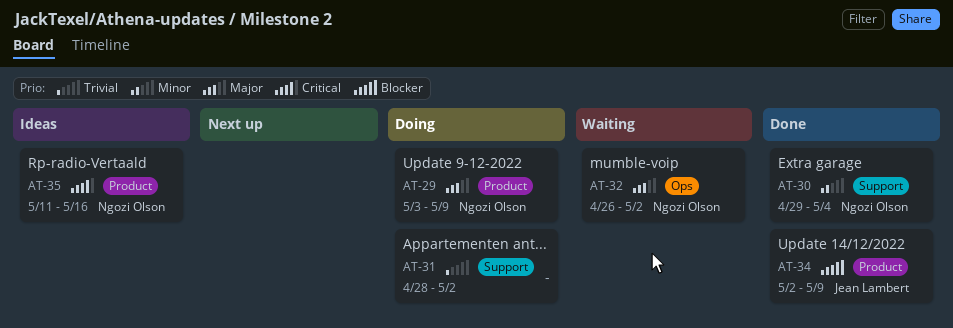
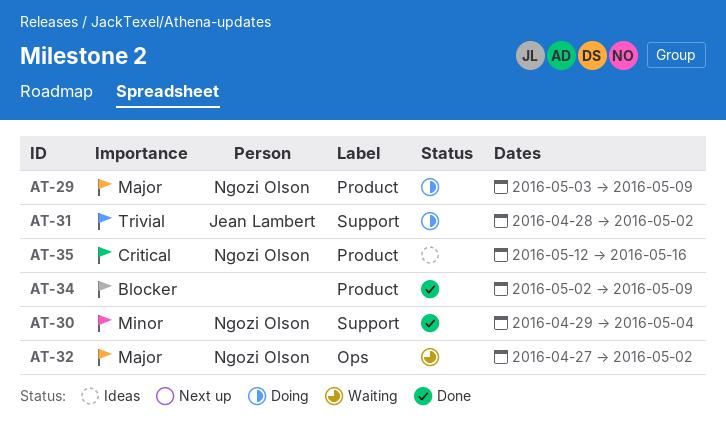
AT-31, owner: none -> Jean Lambert
AT-32, start: Apr 26 -> Apr 27
AT-34, owner: Jean Lambert -> none
AT-35, start: May 11 -> May 12

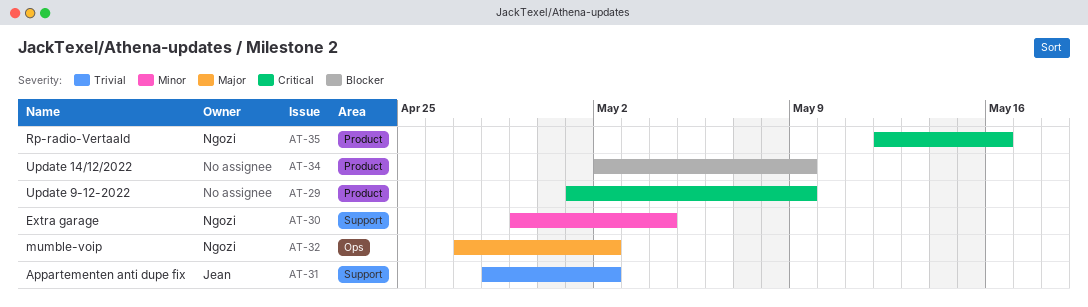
AT-29, owner: Ngozi Olson -> none
AT-29, priority: Major -> Critical
AT-29, start: May 3 -> May 1

